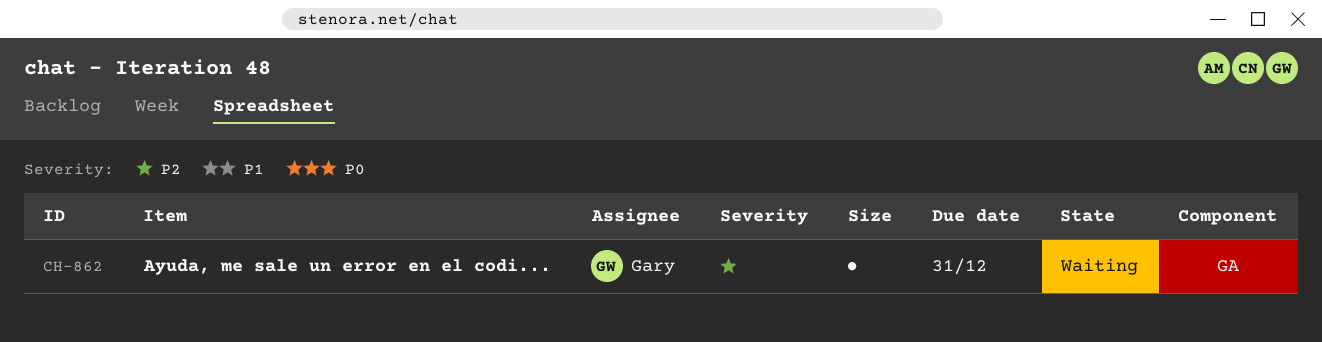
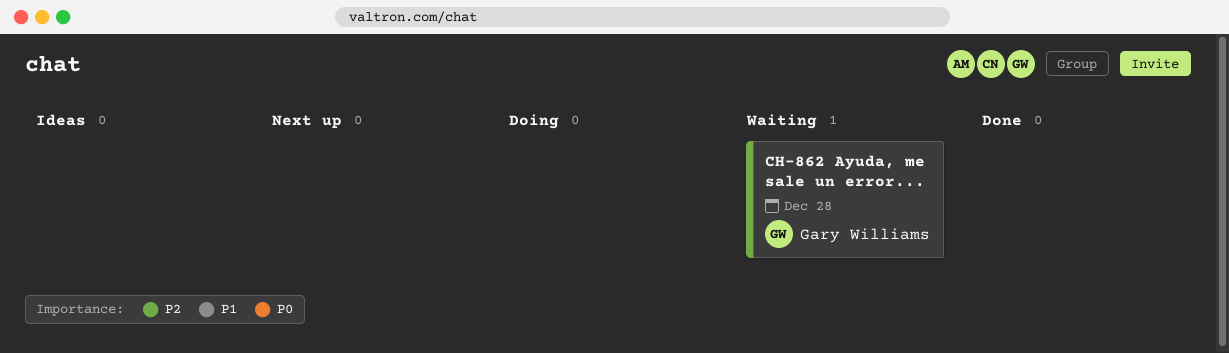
CH-862, due: Dec 31 -> Dec 28

